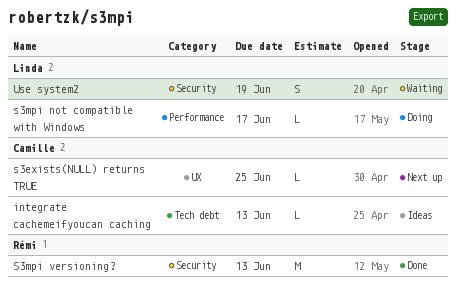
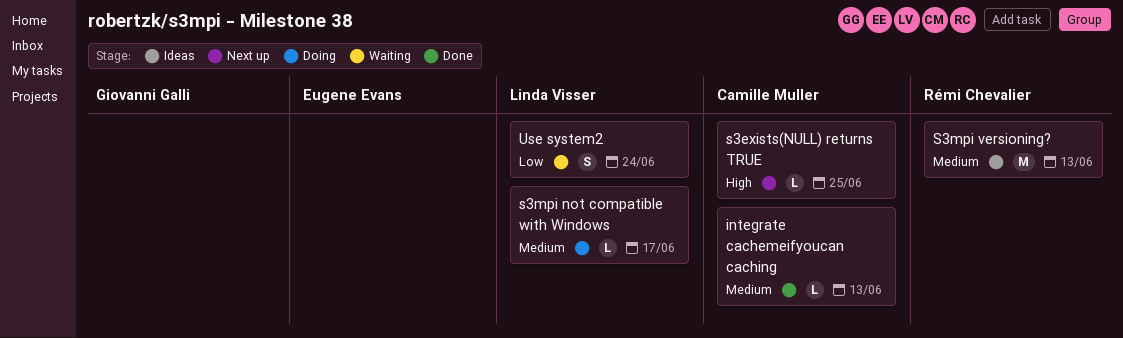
integrate cachemeifyoucan caching, status: Ideas -> Done
S3mpi versioning?, status: Done -> Ideas
Use system2, due: Jun 19 -> Jun 24

